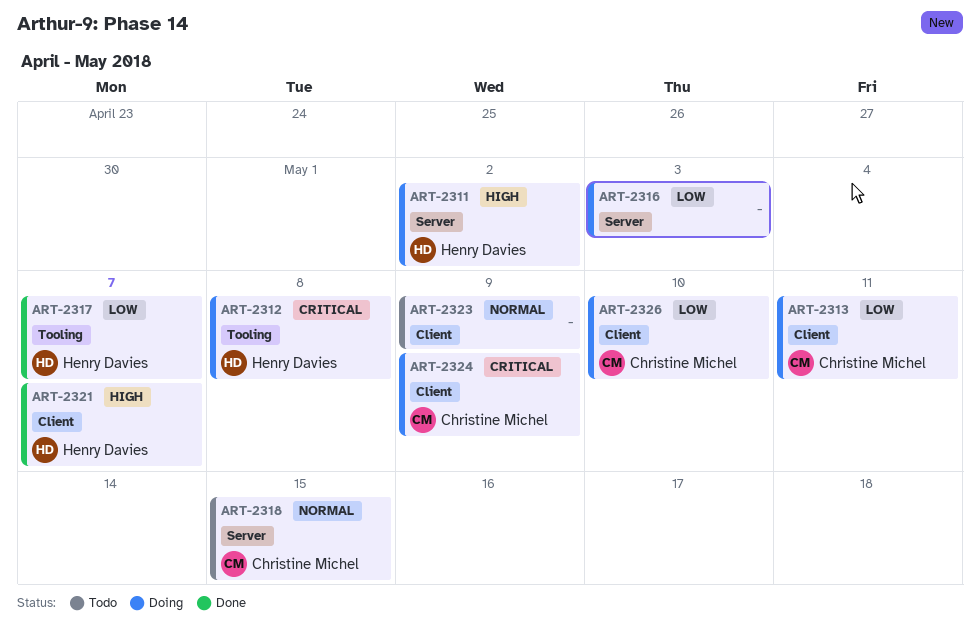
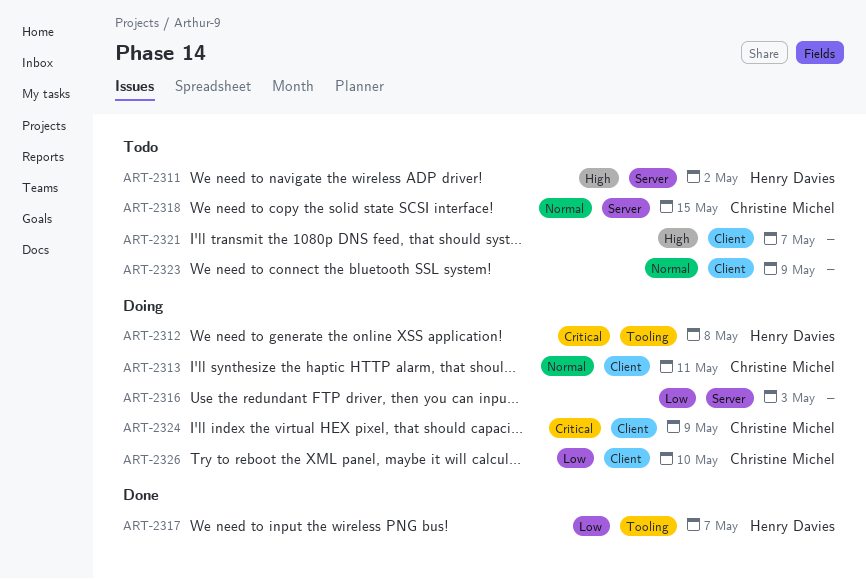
ART-2311, status: Doing -> Todo
ART-2313, priority: Low -> Normal
ART-2321, status: Done -> Todo
ART-2321, owner: Henry Davies -> none

